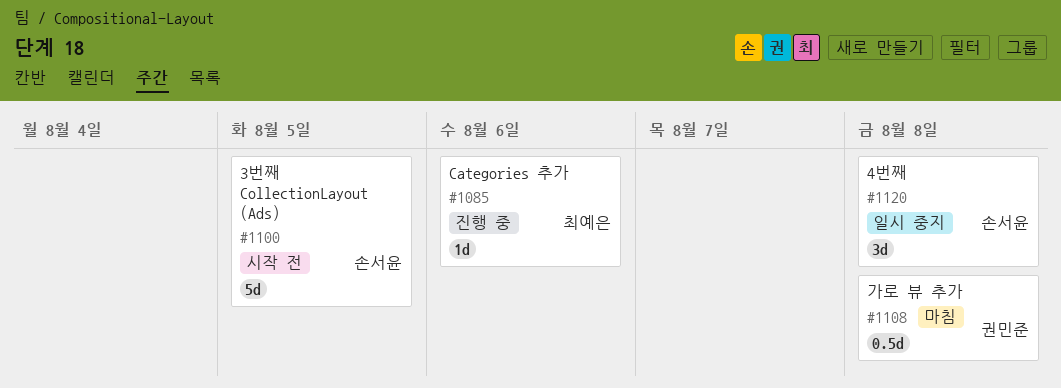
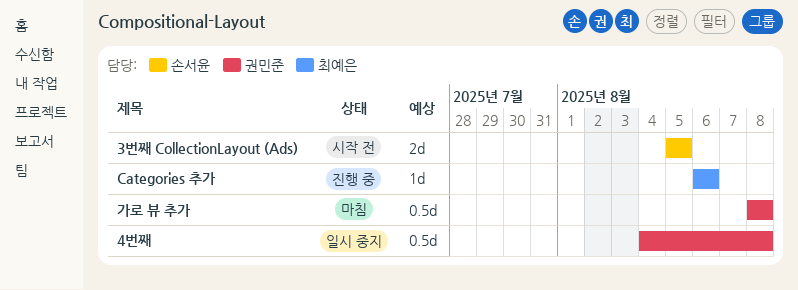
3번째 CollectionLayout (Ads), estimate: 5d -> 2d
4번째, owner: 손서윤 -> 권민준
4번째, estimate: 3d -> 0.5d

